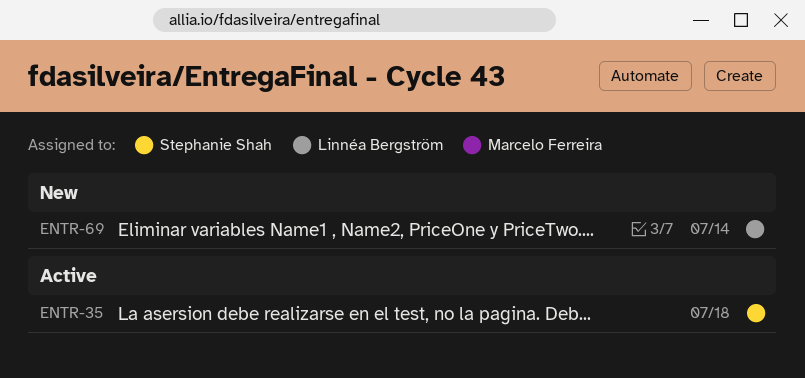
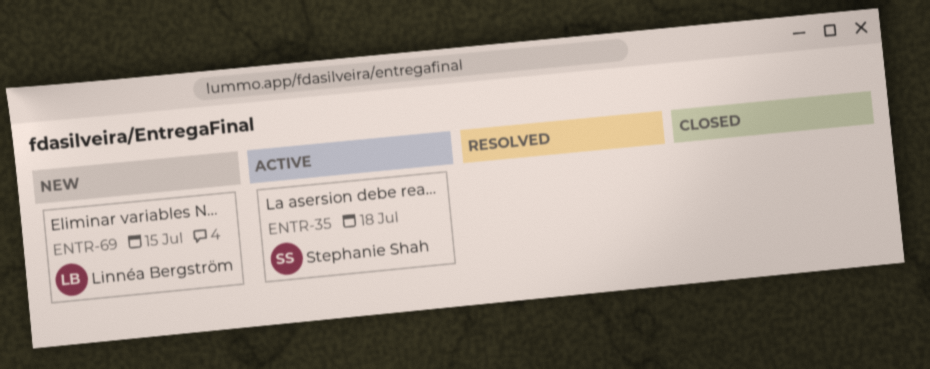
ENTR-69, due: Jul 14 -> Jul 15

